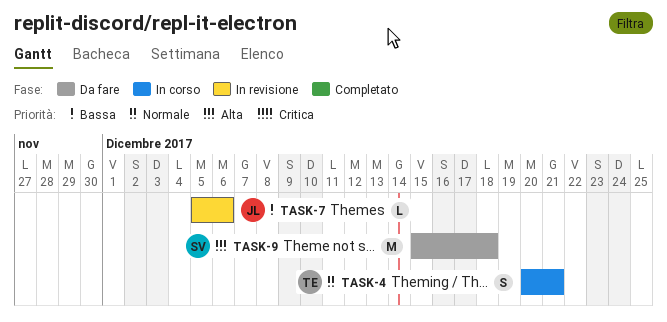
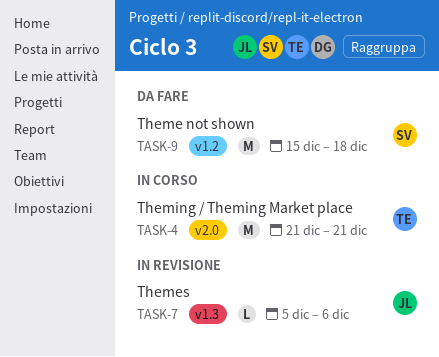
TASK-4, estimate: S -> M
TASK-4, start: Dec 20 -> Dec 21

